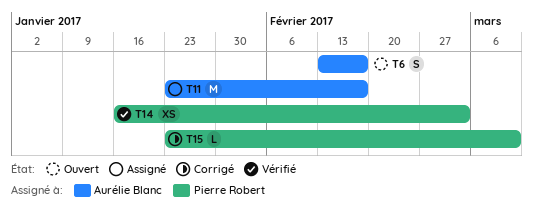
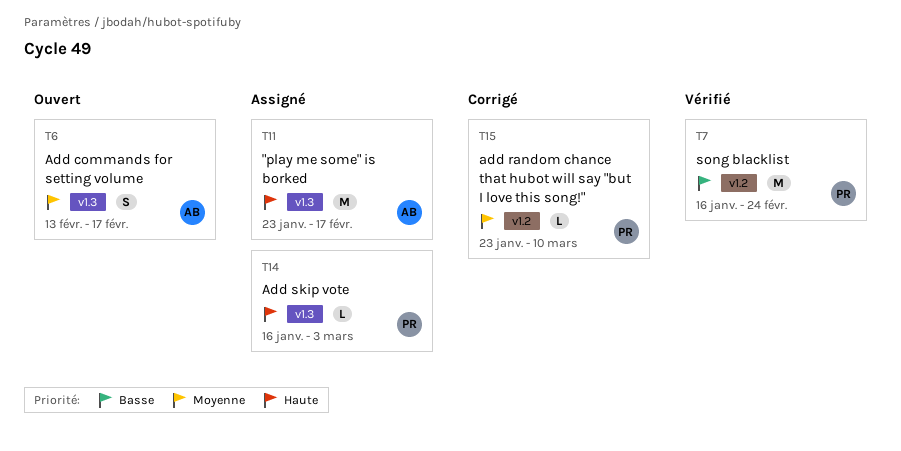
T7: none -> present
T14, status: Vérifié -> Assigné
T14, estimate: XS -> L

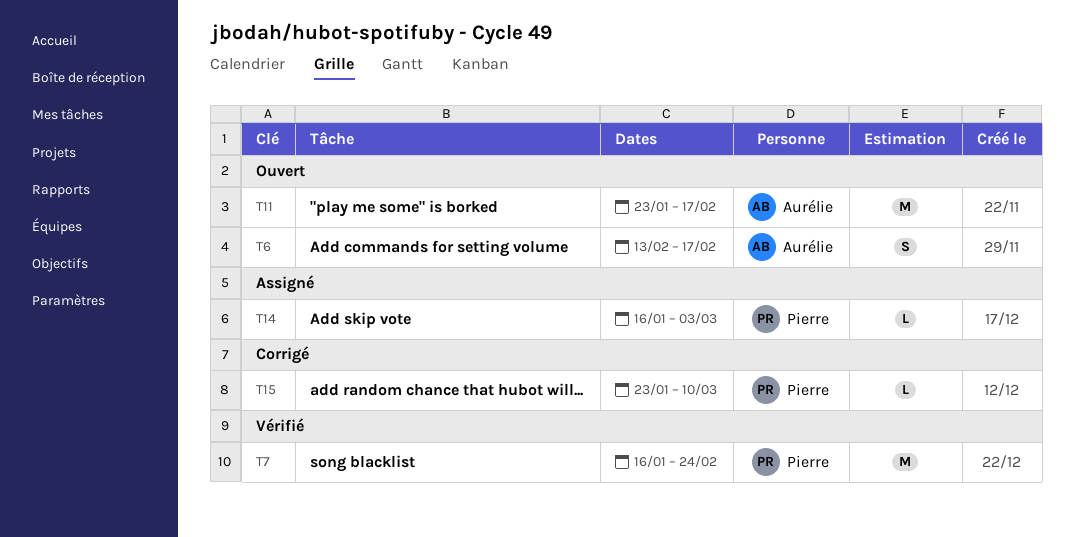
T11, status: Assigné -> Ouvert

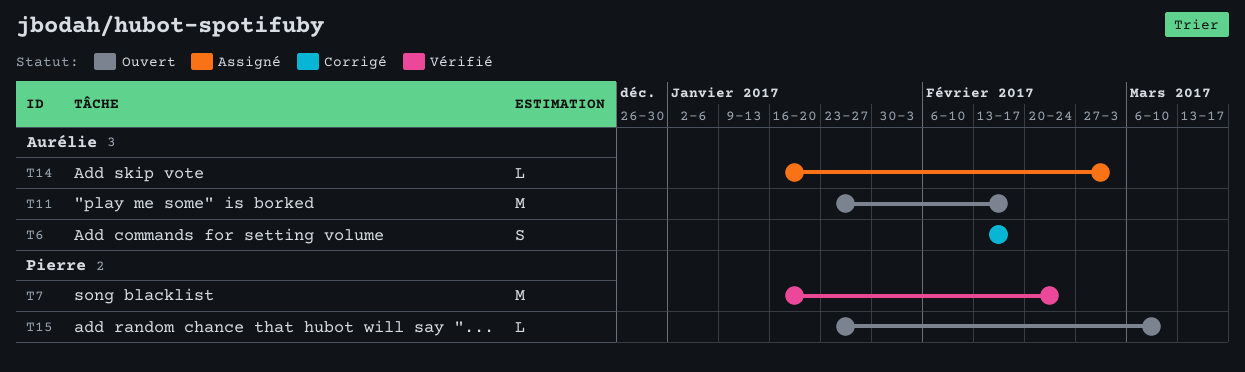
T6, status: Ouvert -> Corrigé
T14, owner: Pierre -> Aurélie
T15, status: Corrigé -> Ouvert

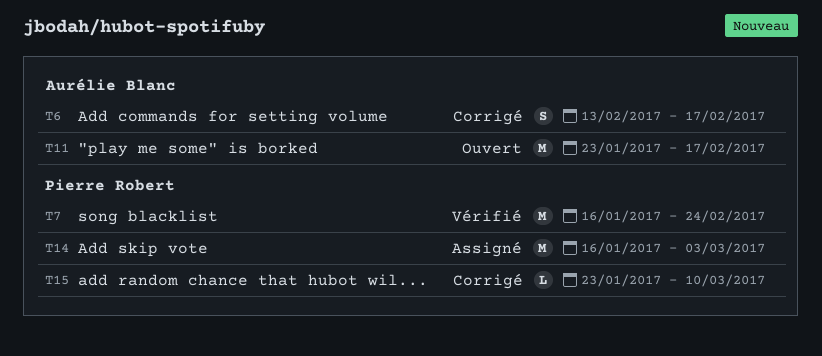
T14, owner: Aurélie Blanc -> Pierre Robert
T14, estimate: L -> M
T15, status: Ouvert -> Corrigé

